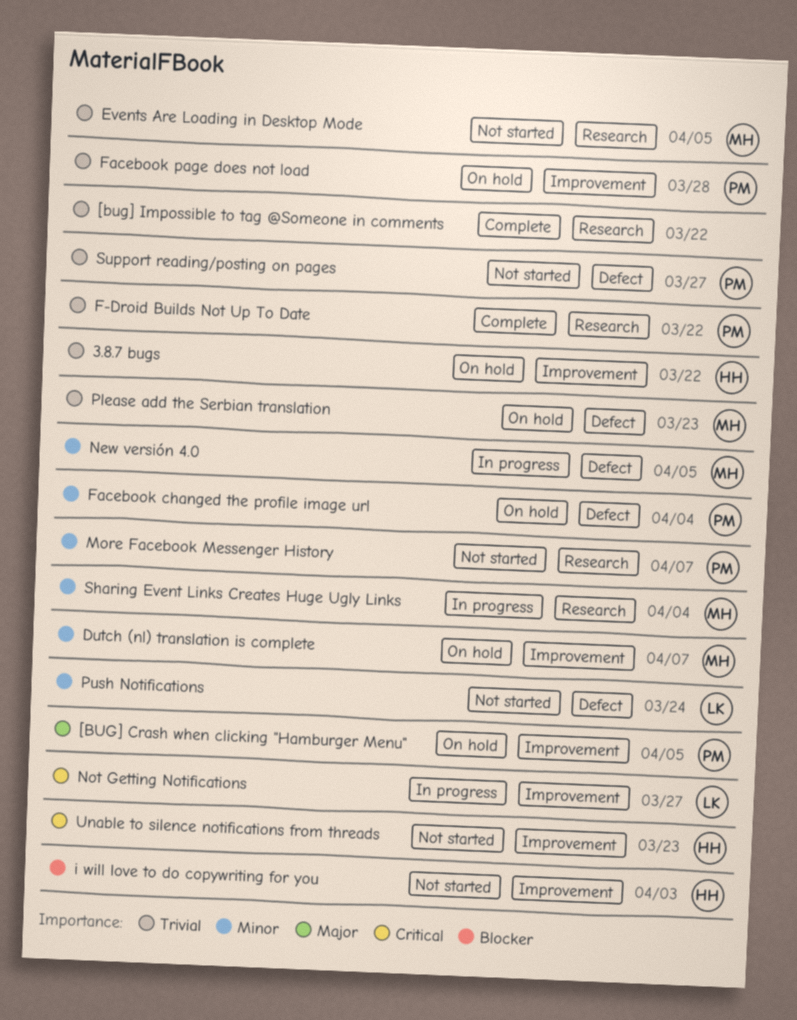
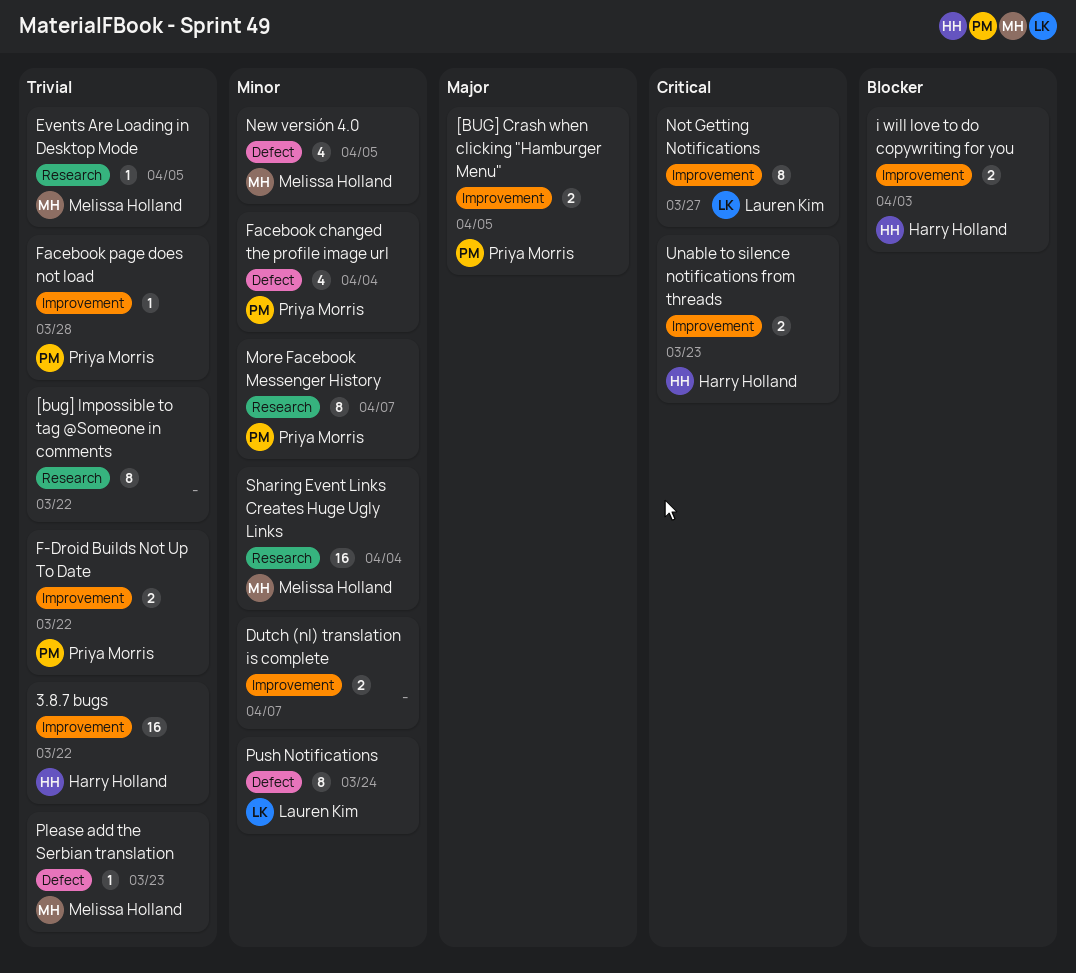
Dutch (nl) translation is complete, owner: Melissa Holland -> none
F-Droid Builds Not Up To Date, label: Research -> Improvement
Support reading/posting on pages: present -> none

